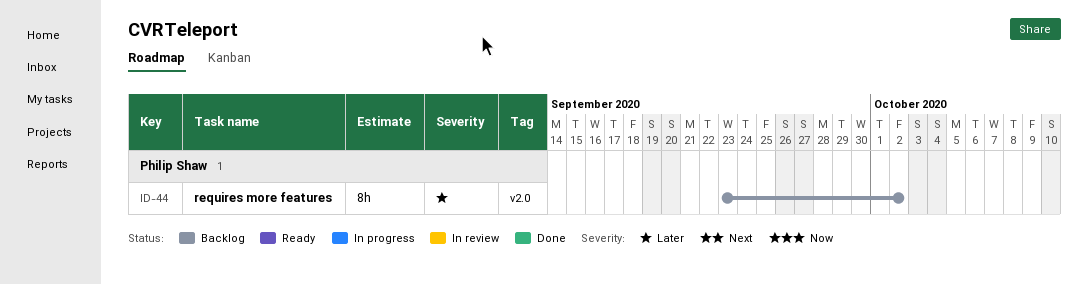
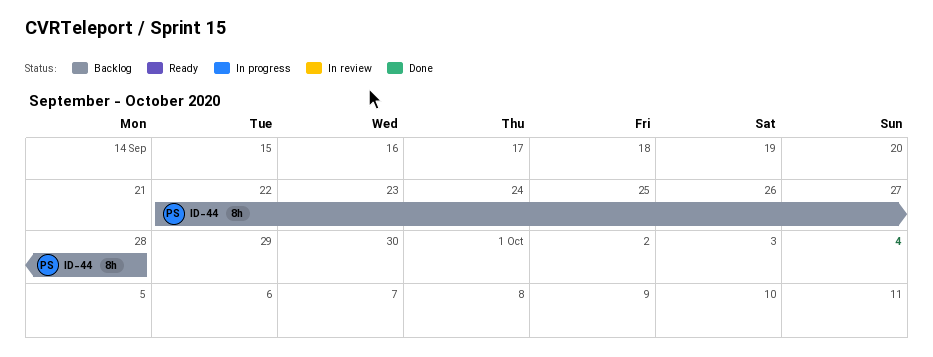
ID-44, start: Sep 23 -> Sep 22
ID-44, due: Oct 2 -> Sep 28

